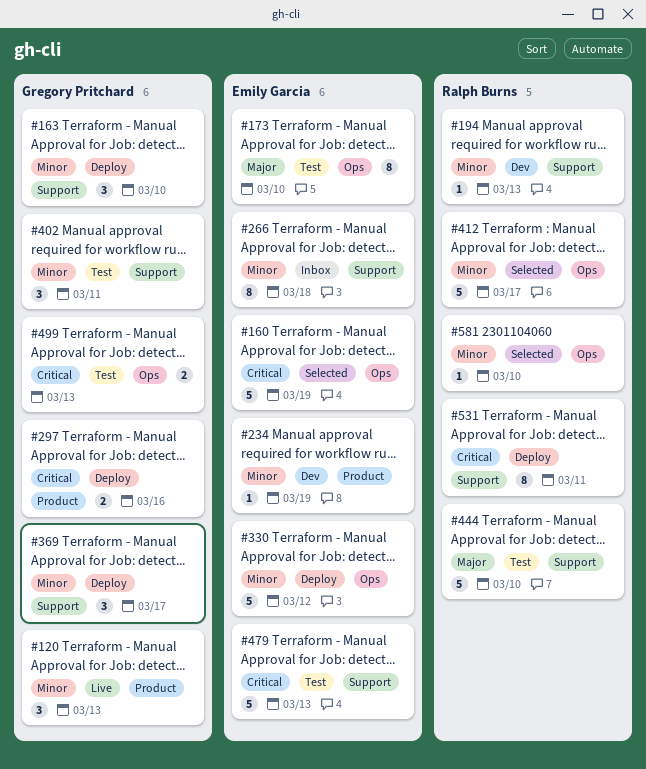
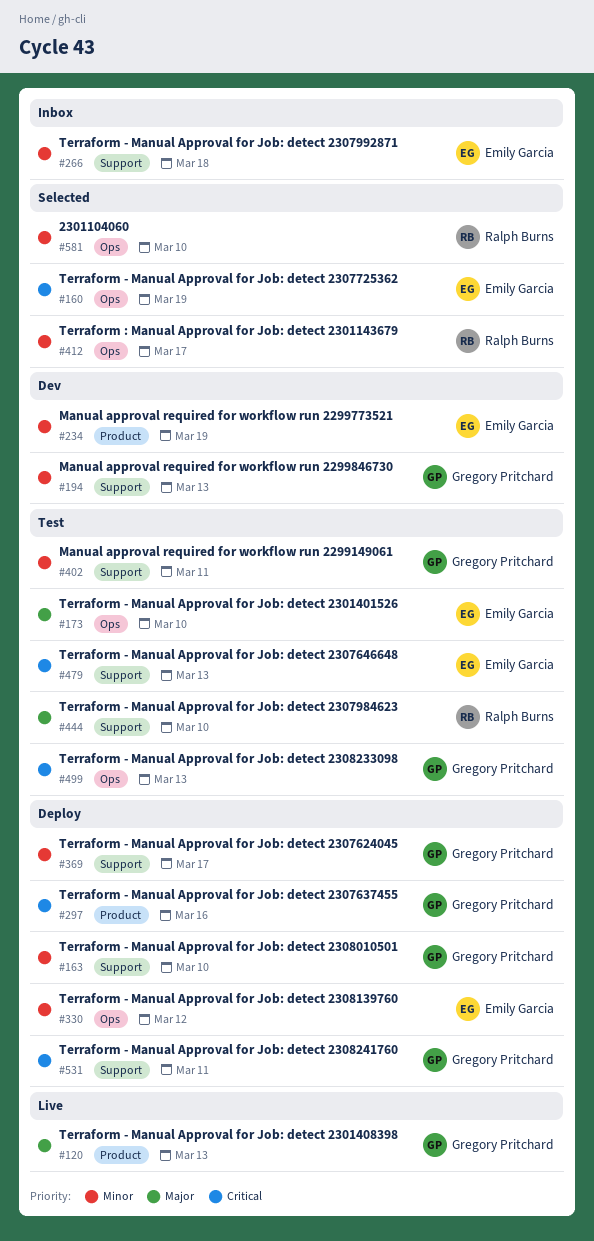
#120, priority: Minor -> Major
#194, owner: Ralph Burns -> Gregory Pritchard
#531, owner: Ralph Burns -> Gregory Pritchard

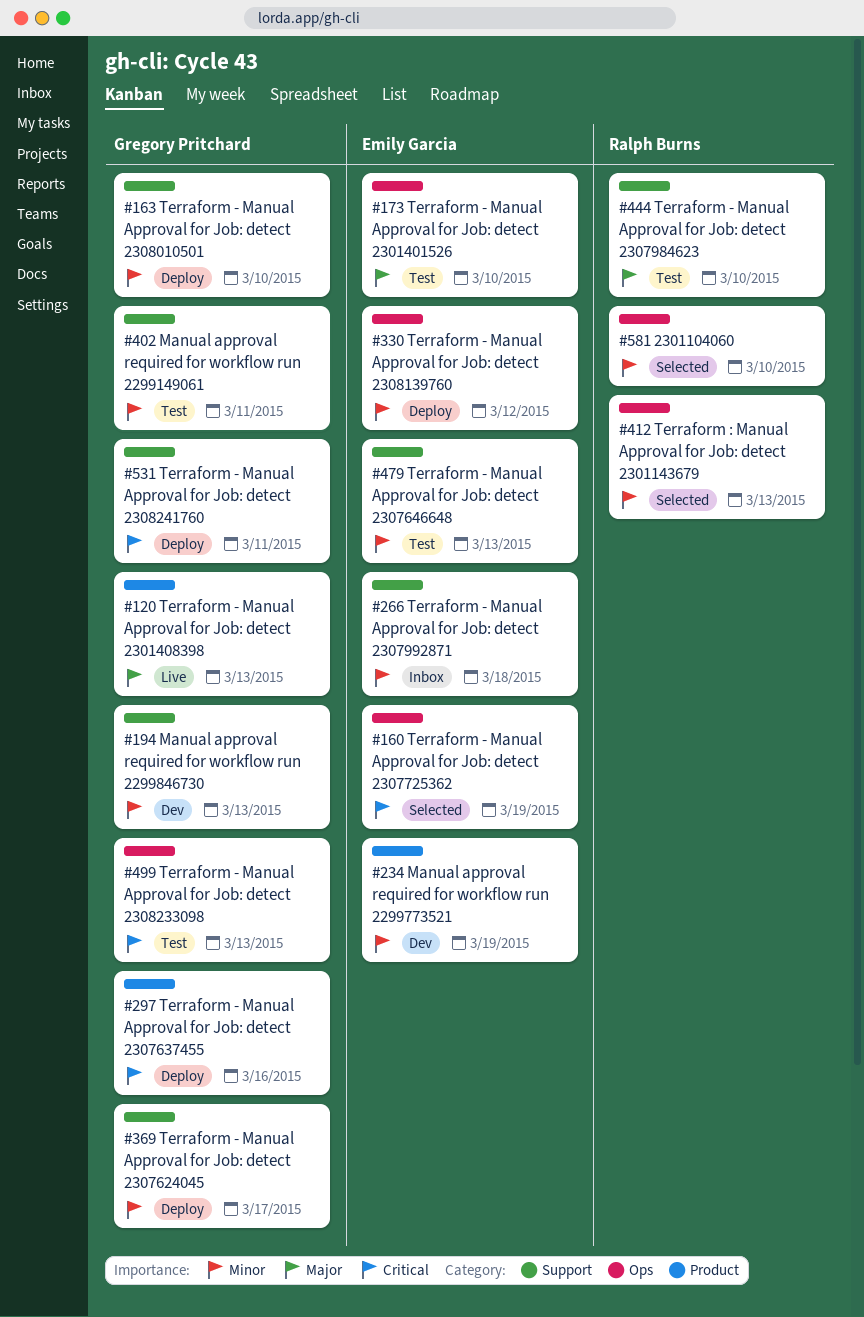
#412, due: Mar 17 -> Mar 13
#479, priority: Critical -> Minor

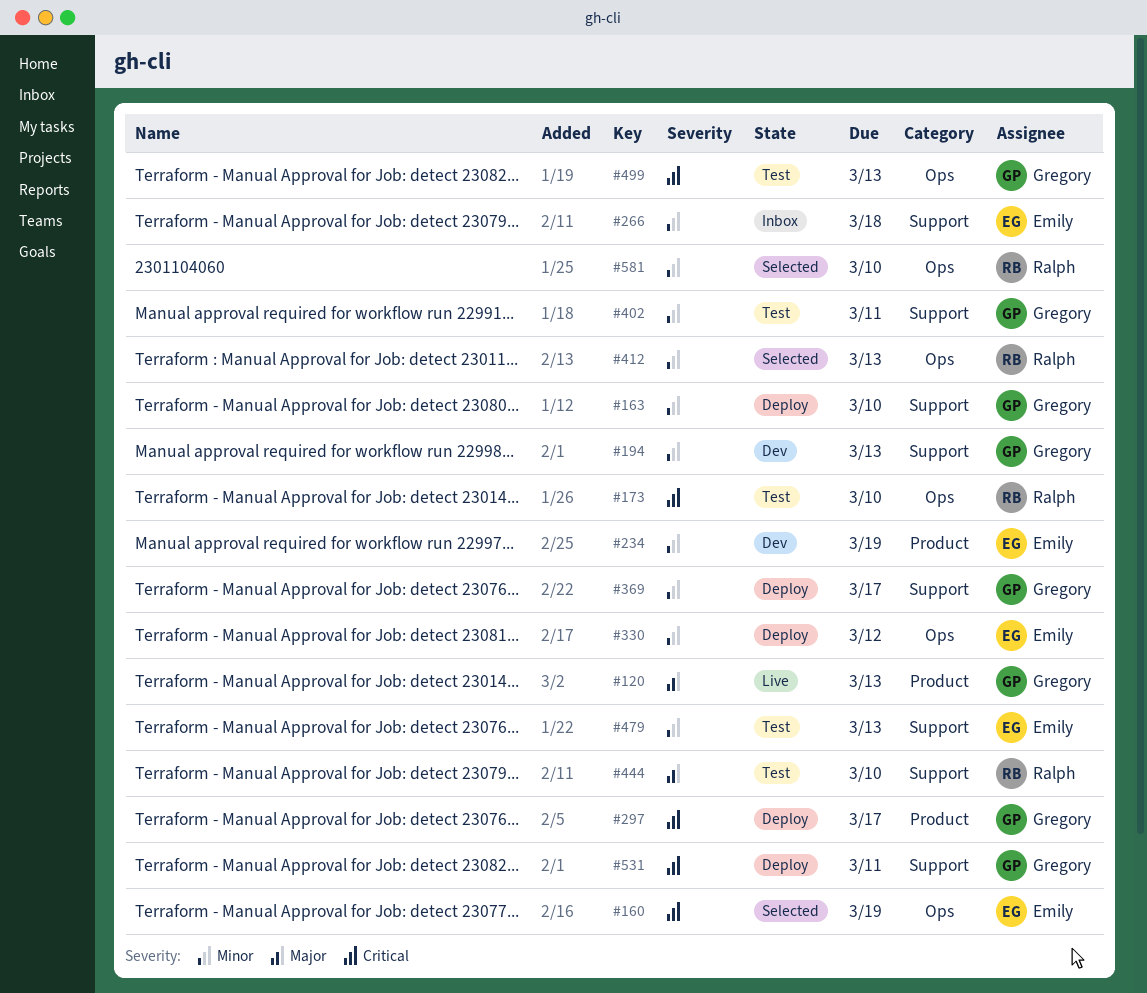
#173, owner: Emily Garcia -> Ralph Burns
#173, priority: Major -> Critical
#297, due: Mar 16 -> Mar 17

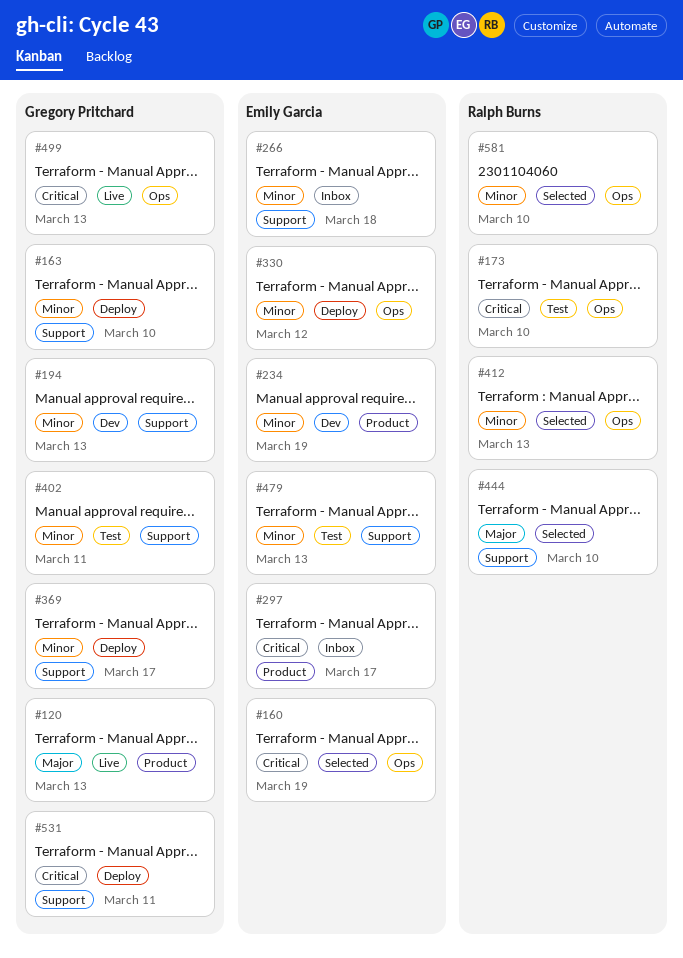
#297, status: Deploy -> Inbox
#297, owner: Gregory Pritchard -> Emily Garcia
#444, status: Test -> Selected
#499, status: Test -> Live

